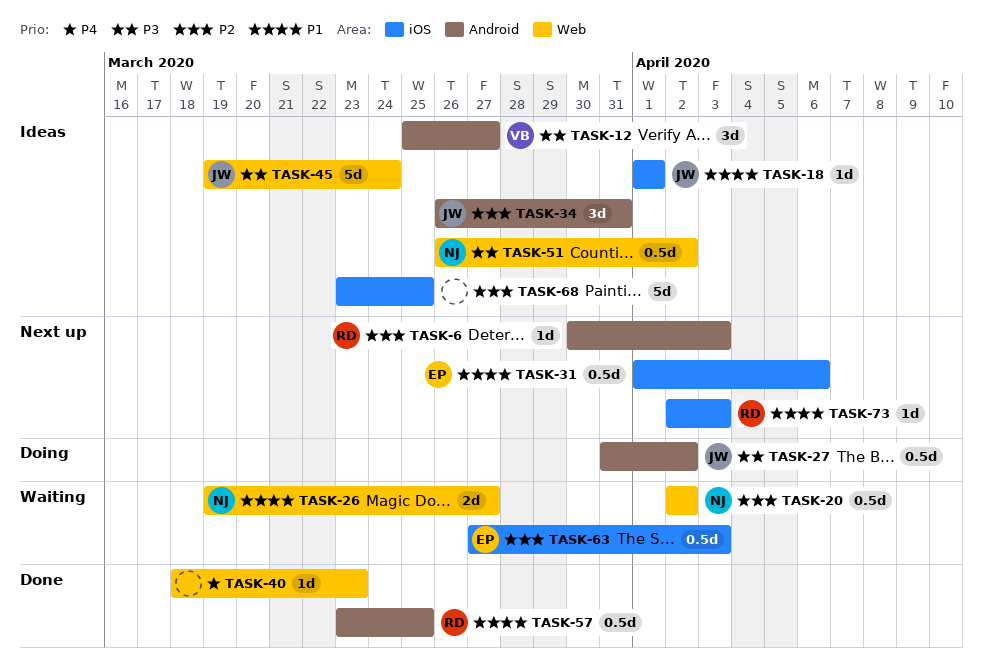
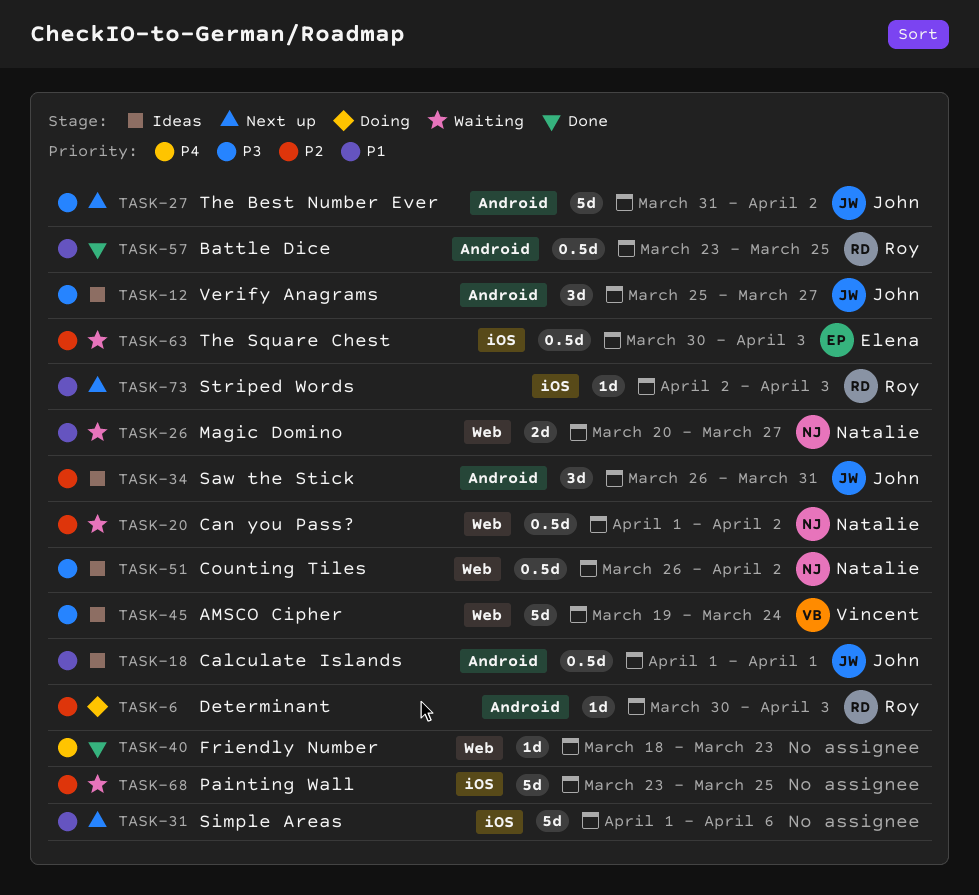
TASK-6, status: Next up -> Doing
TASK-12, owner: Vincent -> John
TASK-18, label: iOS -> Android
TASK-18, estimate: 1d -> 0.5d
TASK-20, start: Apr 2 -> Apr 1
TASK-26, start: Mar 19 -> Mar 20
TASK-27, status: Doing -> Next up
TASK-27, estimate: 0.5d -> 5d
TASK-31, owner: Elena -> none
TASK-31, estimate: 0.5d -> 5d
TASK-45, owner: John -> Vincent
TASK-63, start: Mar 27 -> Mar 30
TASK-68, status: Ideas -> Waiting

